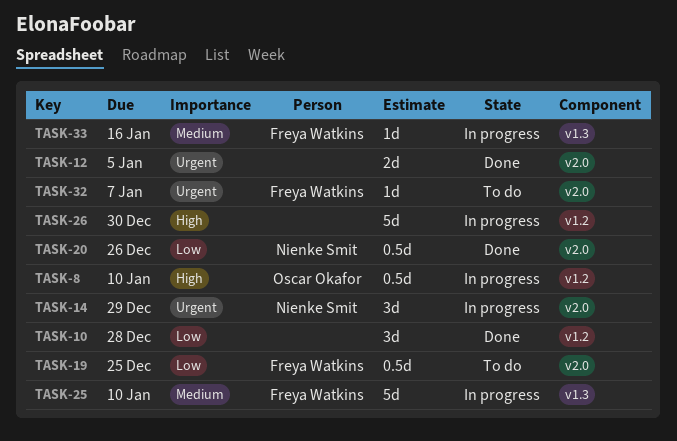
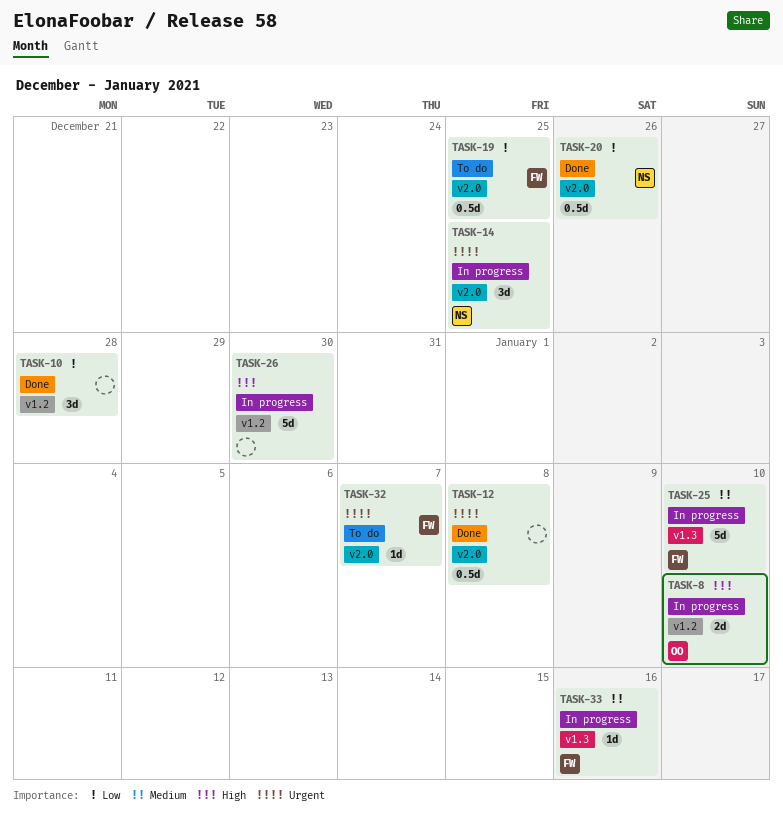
TASK-8, estimate: 0.5d -> 2d
TASK-12, estimate: 2d -> 0.5d
TASK-12, due: Jan 5 -> Jan 8
TASK-14, due: Dec 29 -> Dec 25

